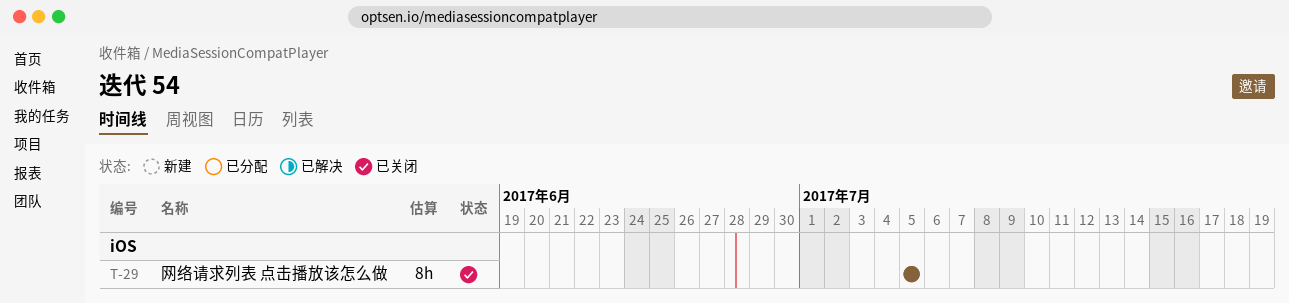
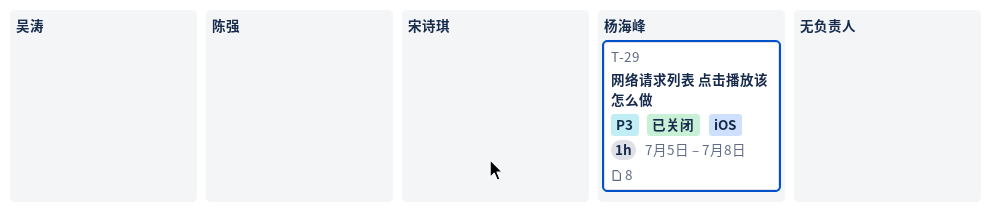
T-29, estimate: 8h -> 1h
T-29, due: Jul 5 -> Jul 8

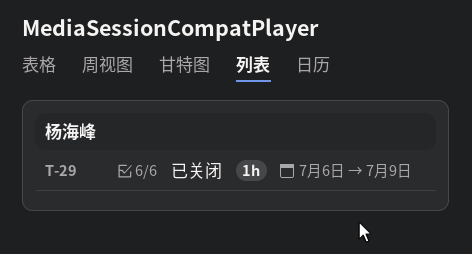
T-29, start: Jul 5 -> Jul 6
T-29, due: Jul 8 -> Jul 9

